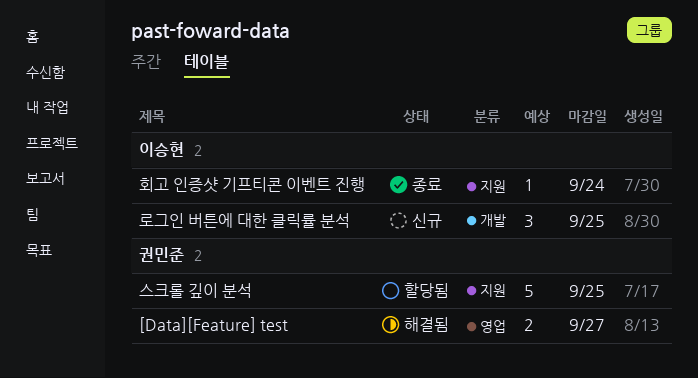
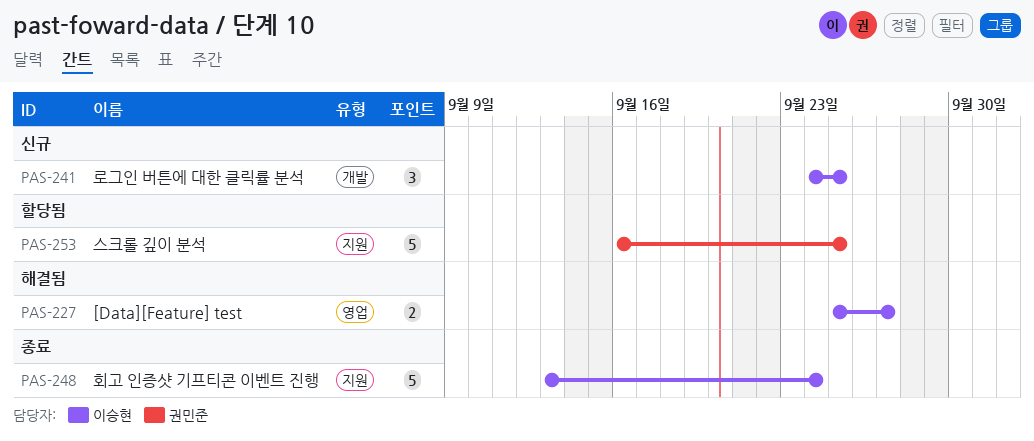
[Data][Feature] test, owner: 권민준 -> 이승현
회고 인증샷 기프티콘 이벤트 진행, estimate: 1 -> 5

